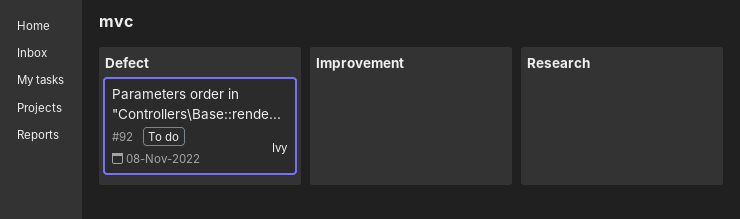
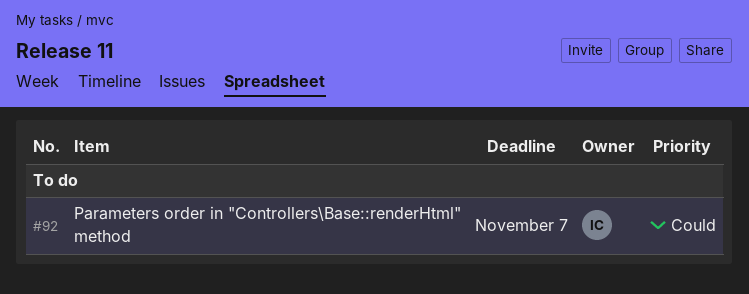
#92, due: Nov 8 -> Nov 7

